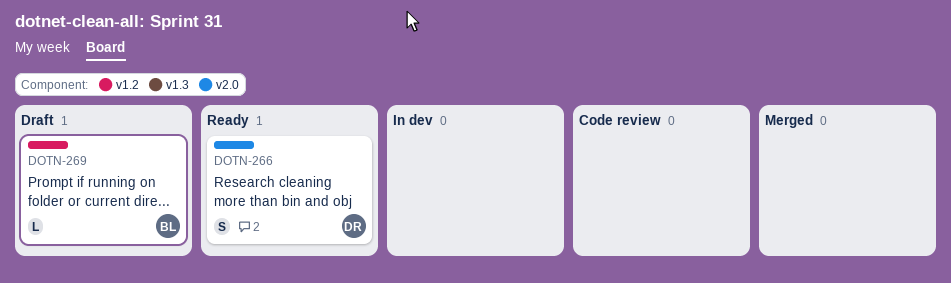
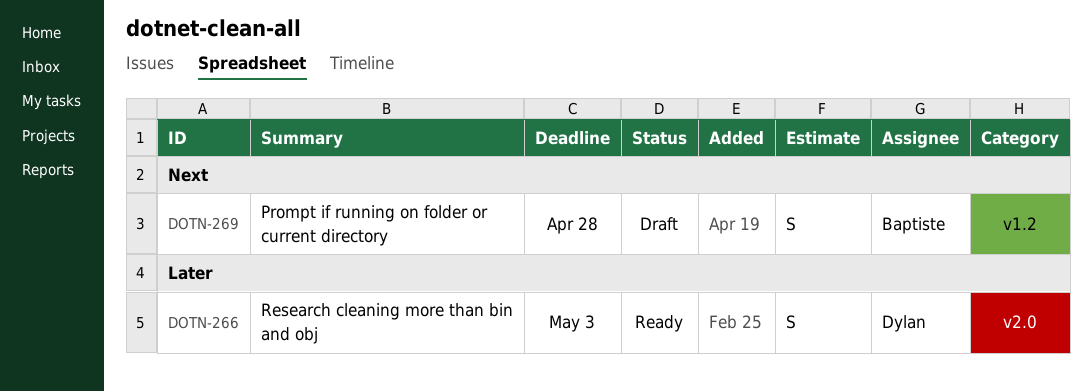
DOTN-269, estimate: L -> S

